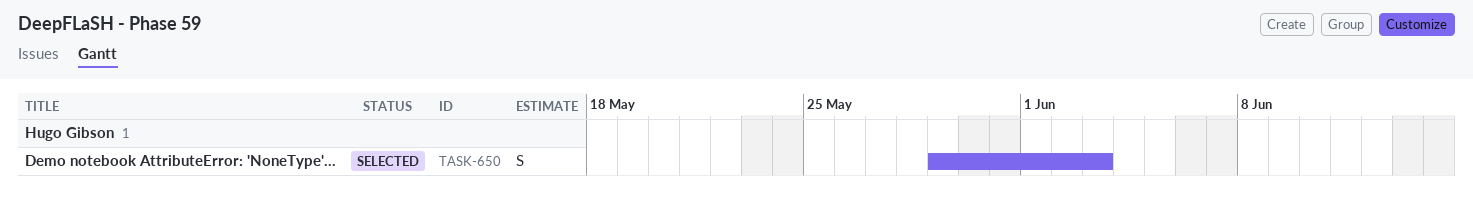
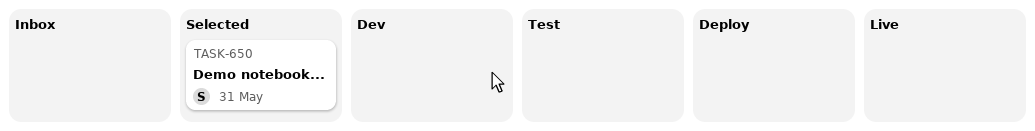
TASK-650, due: Jun 3 -> May 31

